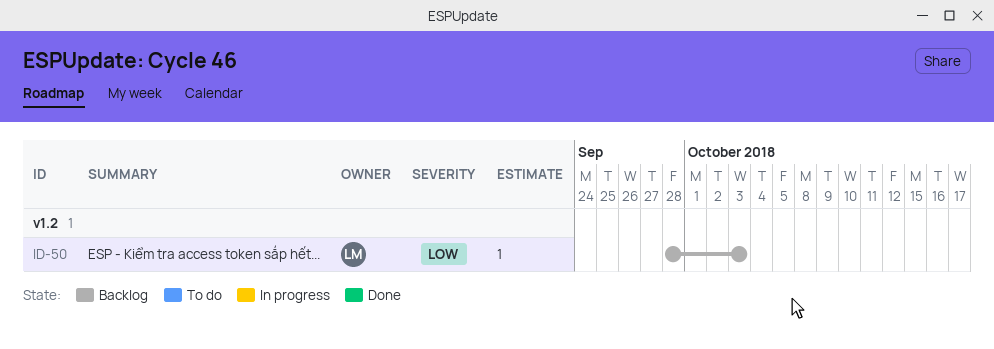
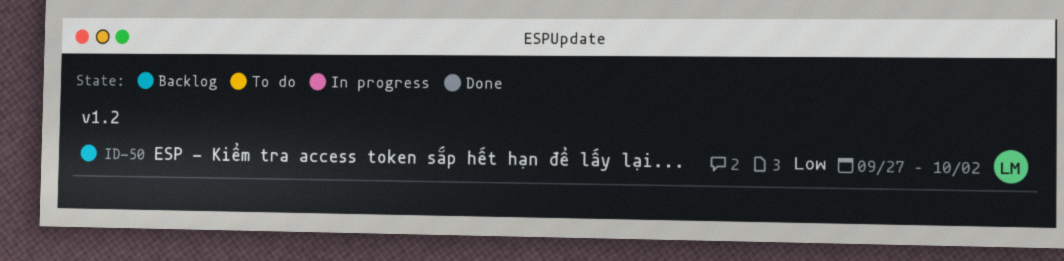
ID-50, start: Sep 28 -> Sep 27
ID-50, due: Oct 3 -> Oct 2

